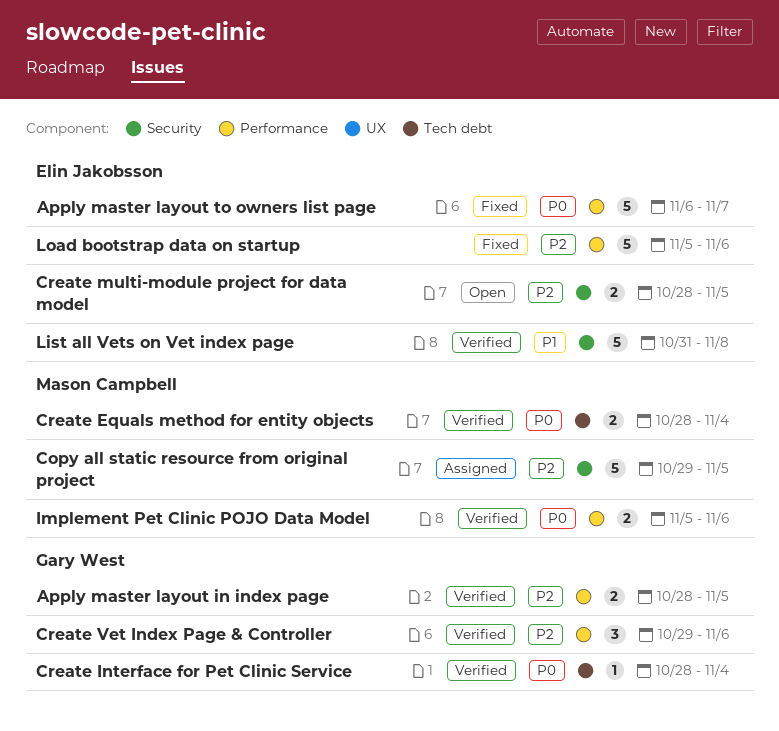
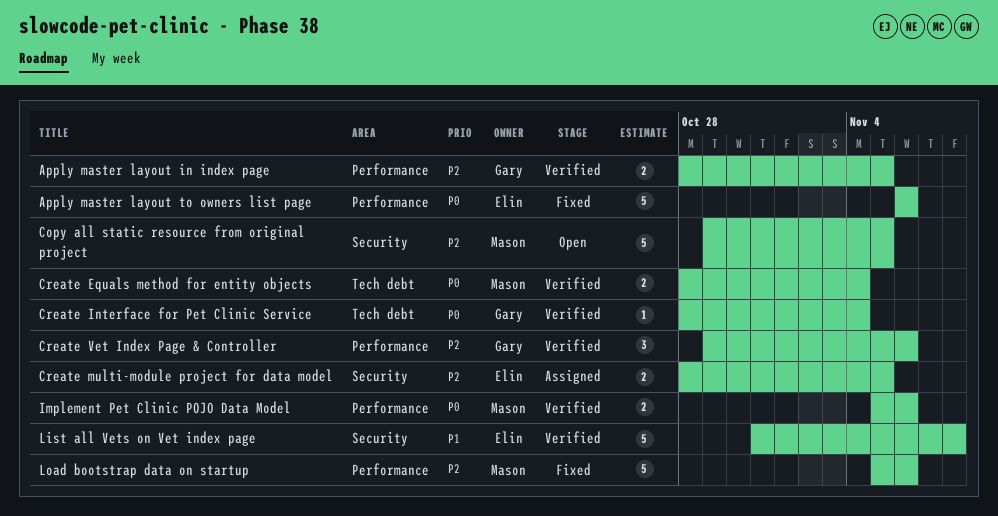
Apply master layout to owners list page, due: Nov 7 -> Nov 6
Copy all static resource from original project, status: Assigned -> Open
Create multi-module project for data model, status: Open -> Assigned
Load bootstrap data on startup, owner: Elin Jakobsson -> Mason Campbell

